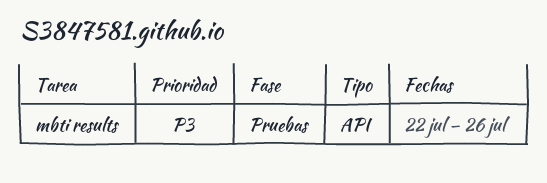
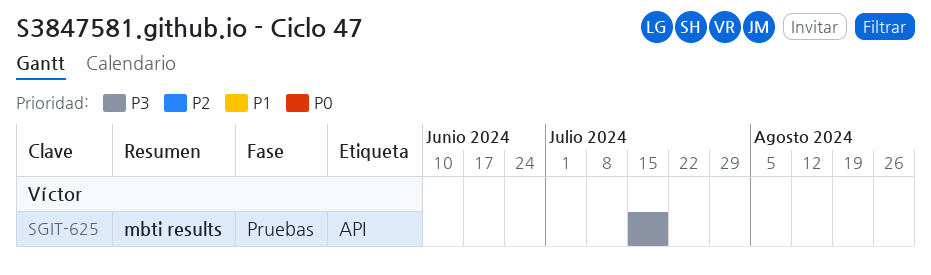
mbti results, start: Jul 22 -> Jul 15
mbti results, due: Jul 26 -> Jul 19

